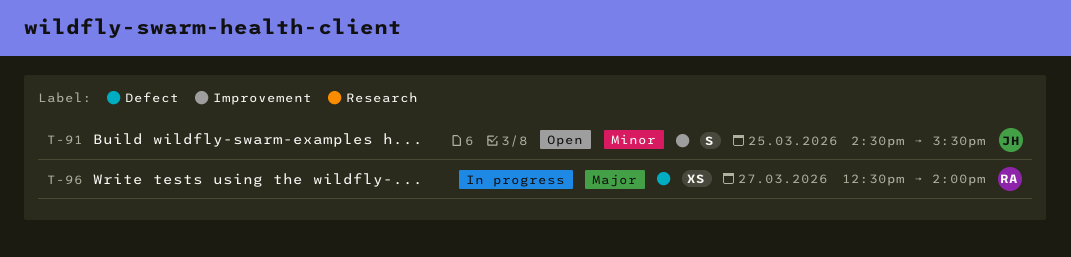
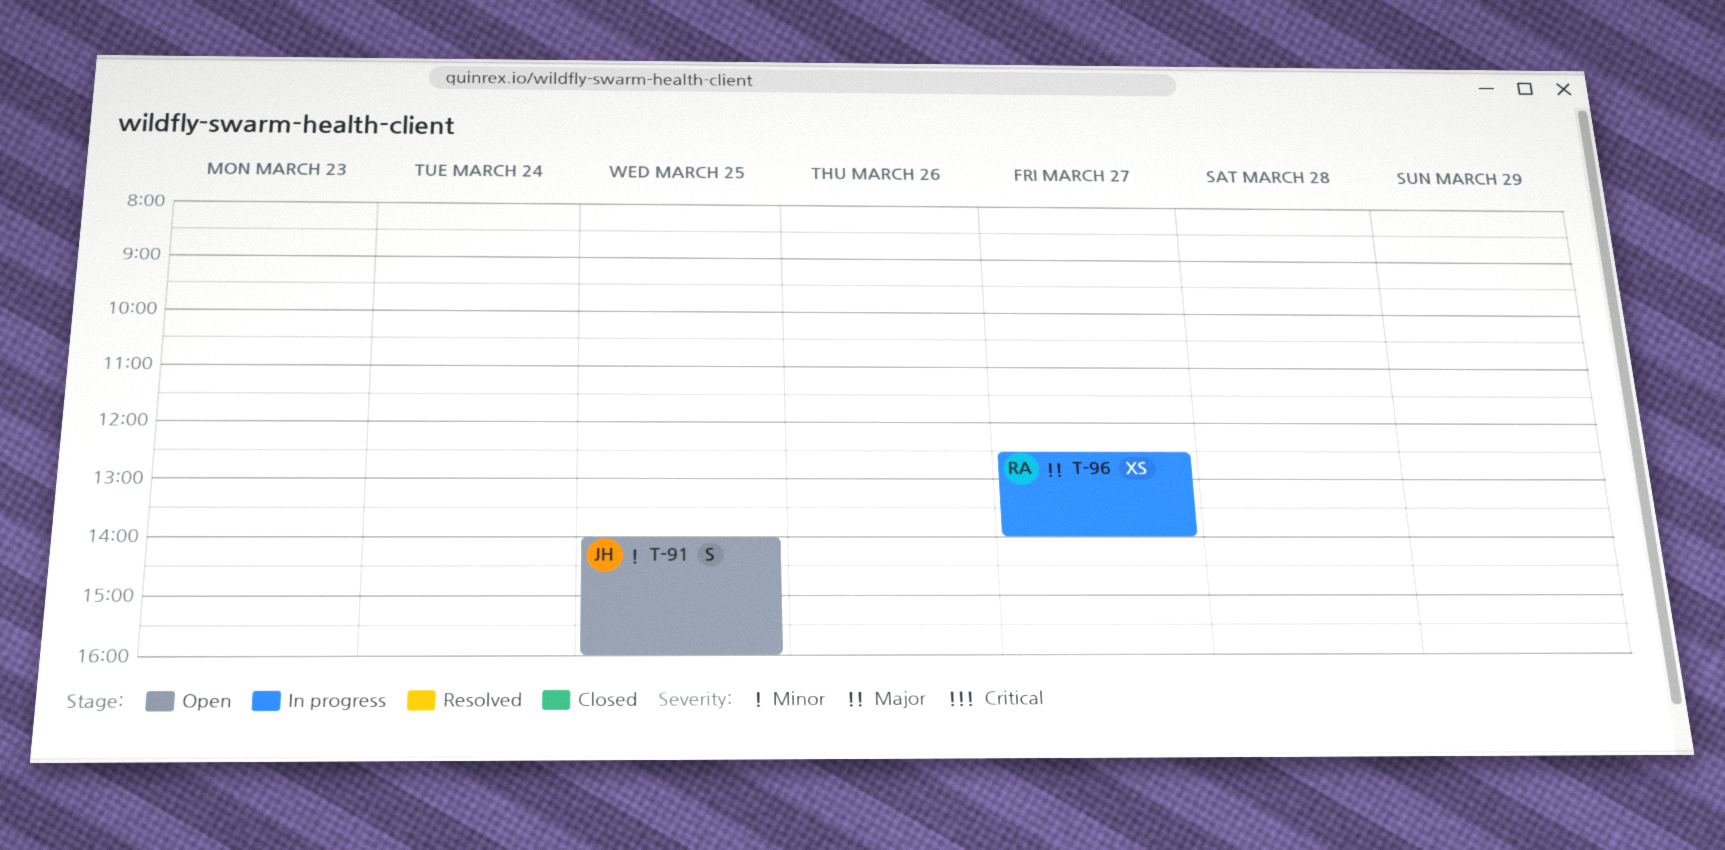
T-91, begins: 14:30 -> 14:00
T-91, ends: 15:30 -> 16:00

